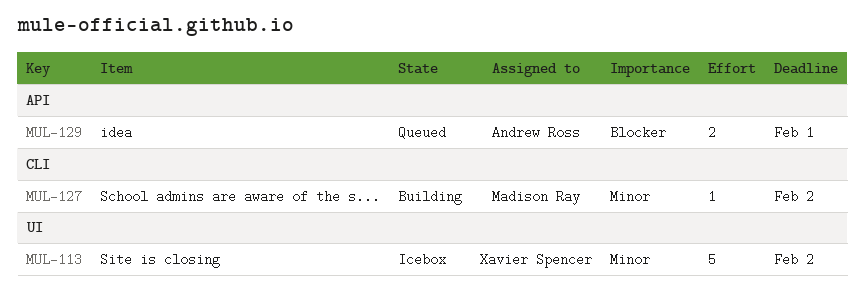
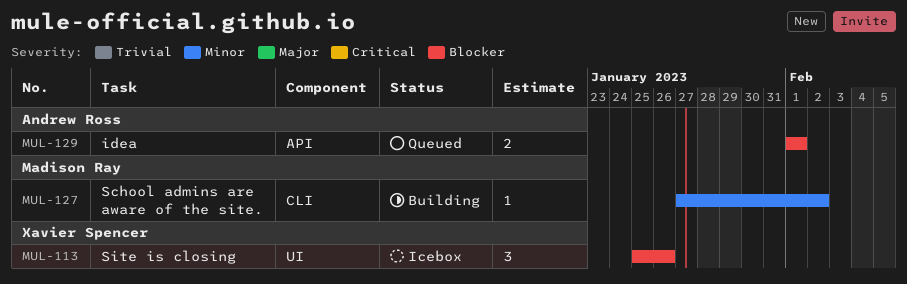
MUL-113, priority: Minor -> Blocker
MUL-113, estimate: 5 -> 3
MUL-113, due: Feb 2 -> Jan 26

